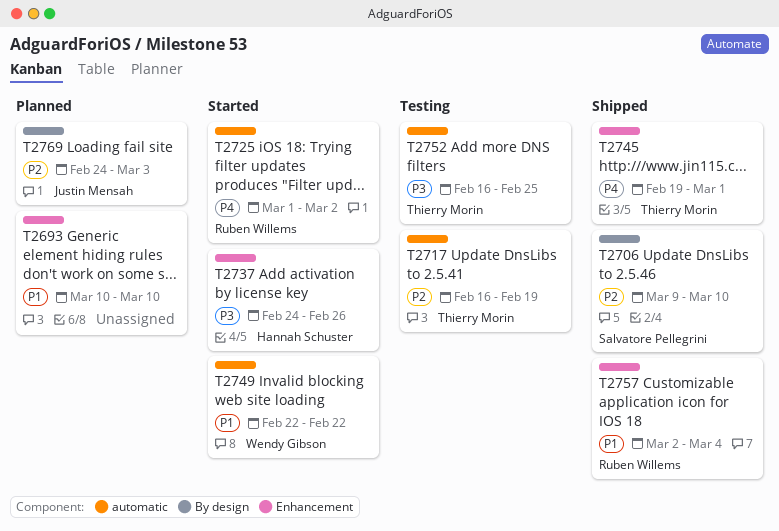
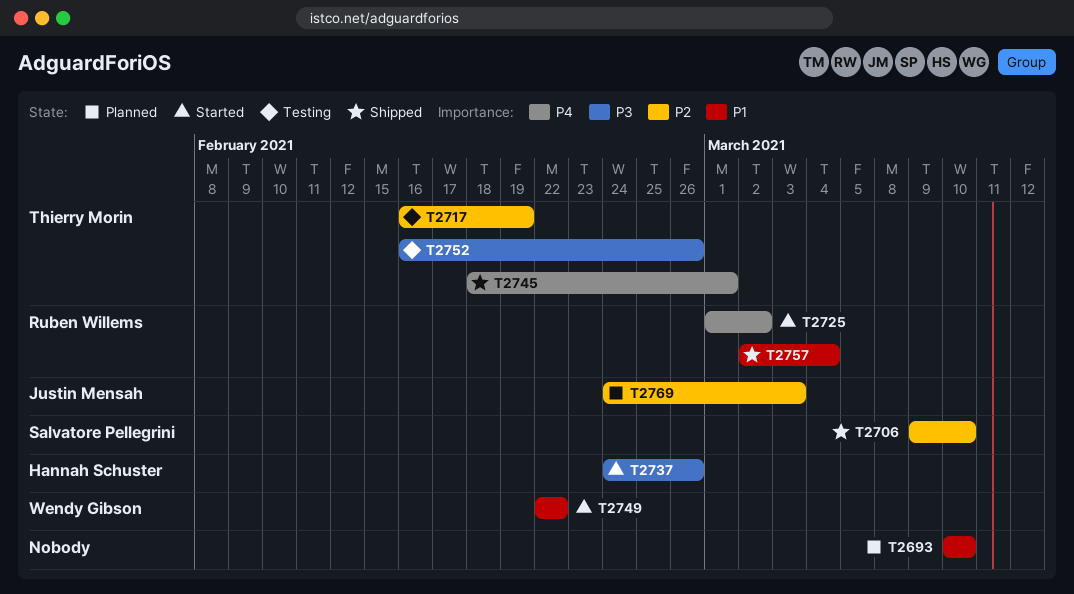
T2745, start: Feb 19 -> Feb 18
T2752, due: Feb 25 -> Feb 26

